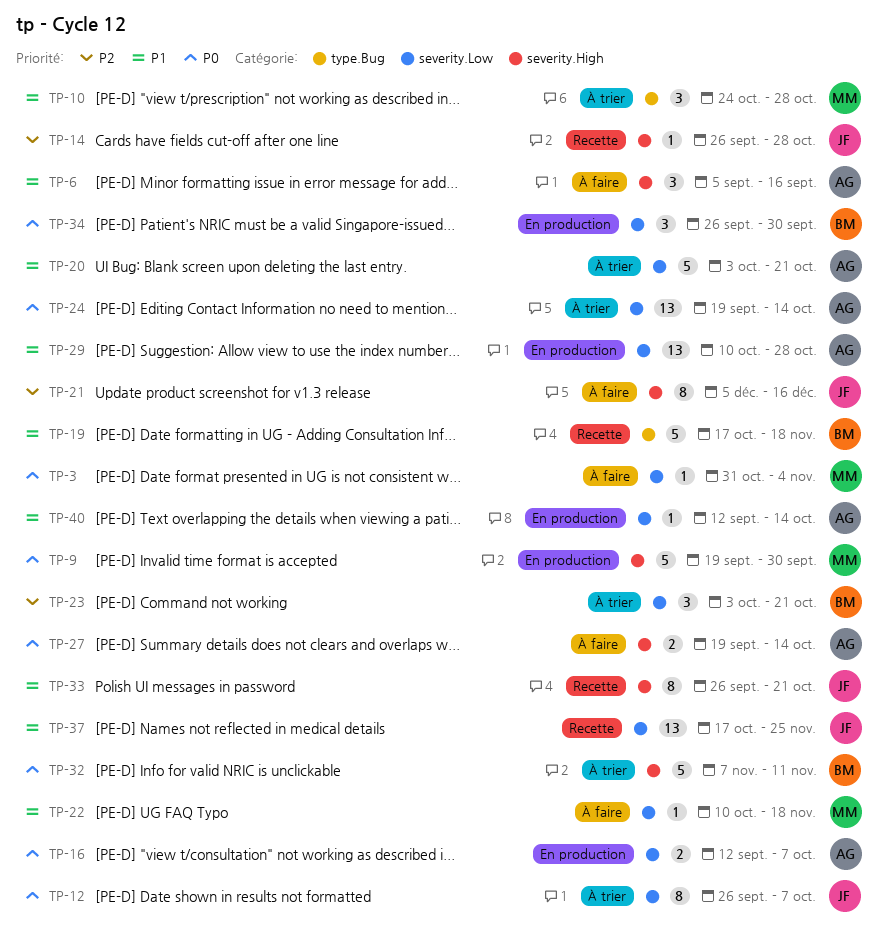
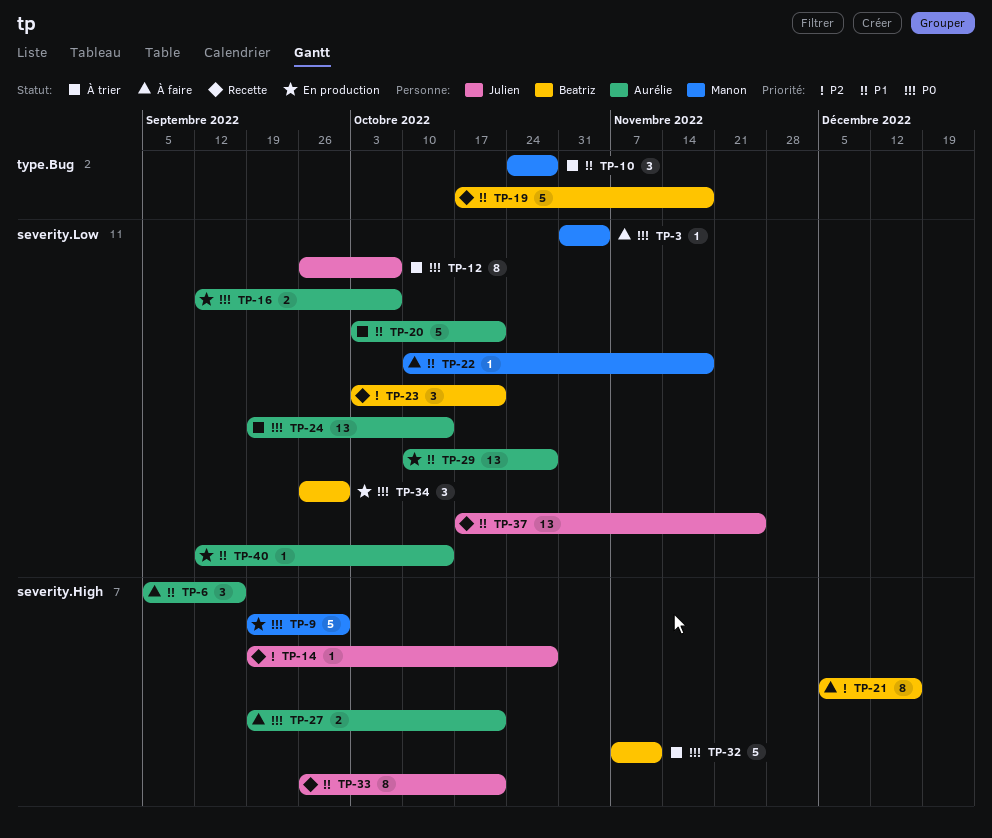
TP-14, start: Sep 26 -> Sep 19
TP-21, owner: Julien -> Beatriz
TP-23, status: À trier -> Recette
TP-27, due: Oct 14 -> Oct 21

